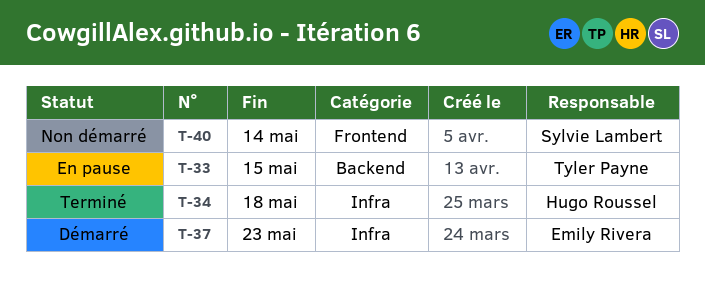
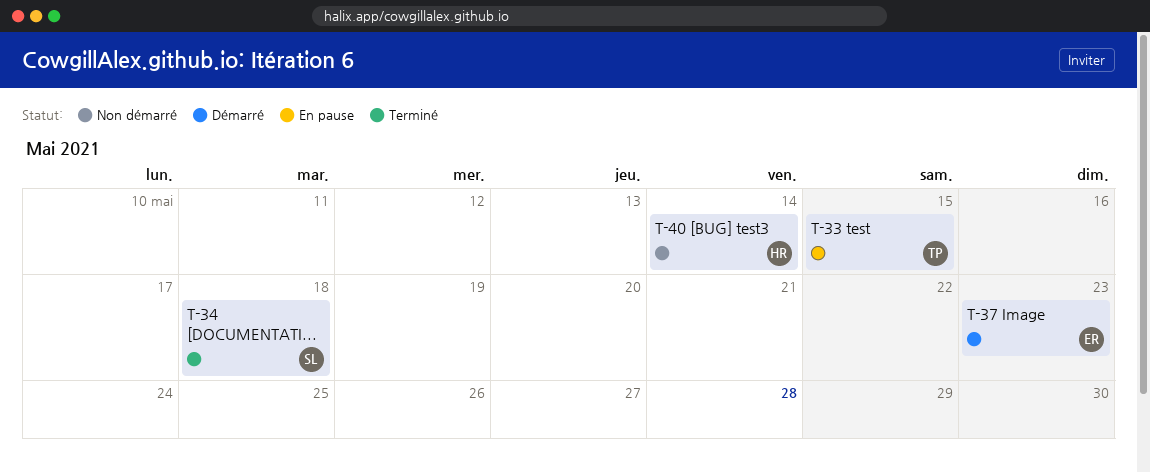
T-34, owner: Hugo Roussel -> Sylvie Lambert
T-40, owner: Sylvie Lambert -> Hugo Roussel

